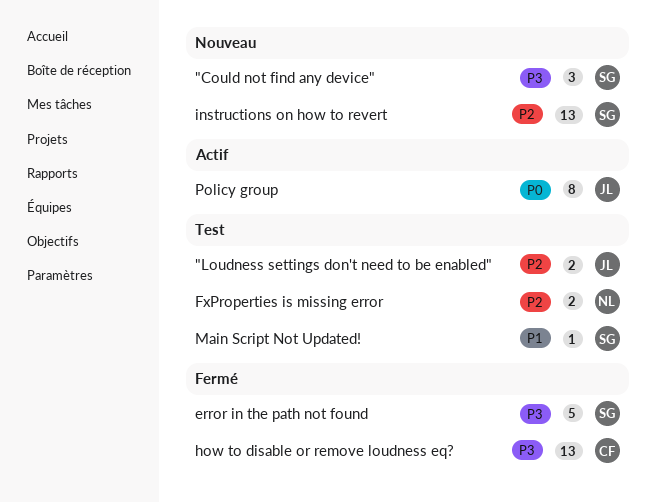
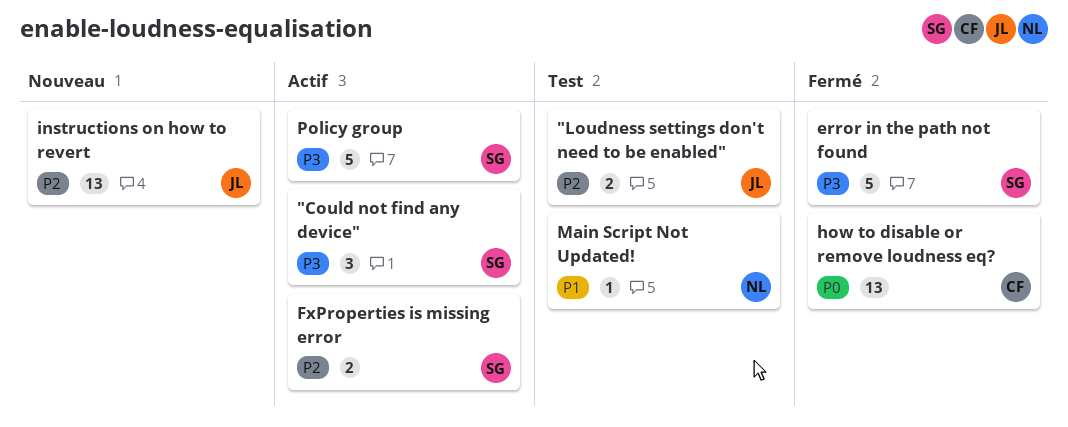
"Could not find any device", status: Nouveau -> Actif
FxProperties is missing error, status: Test -> Actif
FxProperties is missing error, owner: NL -> SG
how to disable or remove loudness eq?, priority: P3 -> P0
instructions on how to revert, owner: SG -> JL
Main Script Not Updated!, owner: SG -> NL
Policy group, owner: JL -> SG
Policy group, priority: P0 -> P3
Policy group, estimate: 8 -> 5

